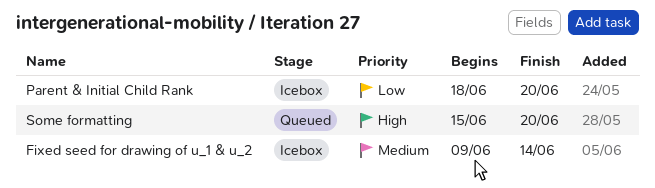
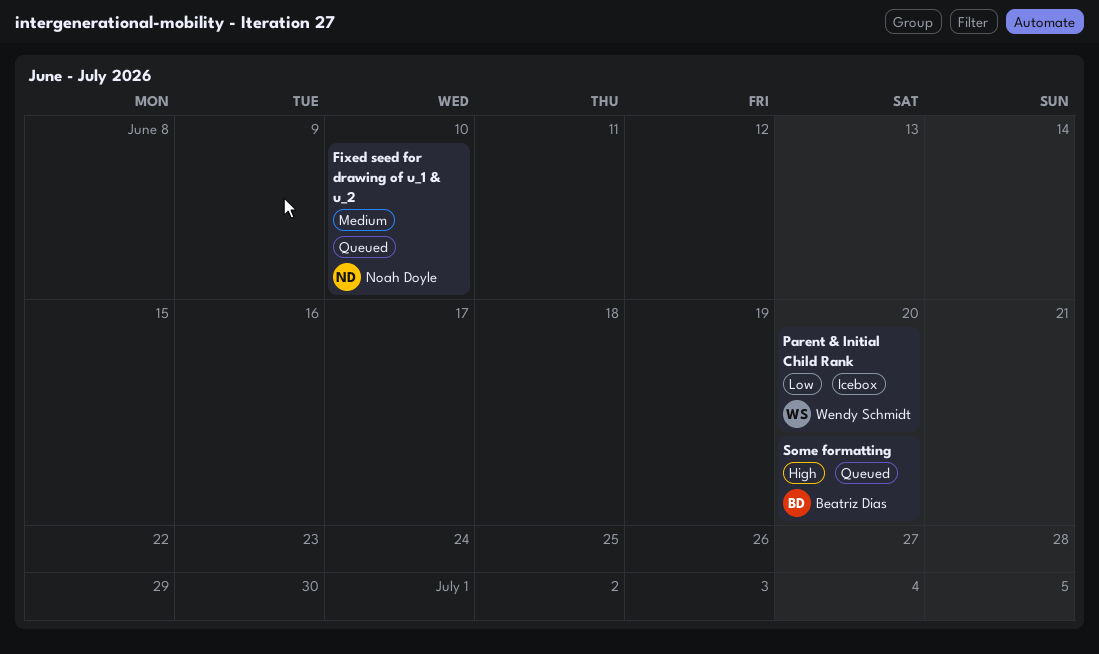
Fixed seed for drawing of u_1 & u_2, status: Icebox -> Queued
Fixed seed for drawing of u_1 & u_2, due: Jun 14 -> Jun 10

